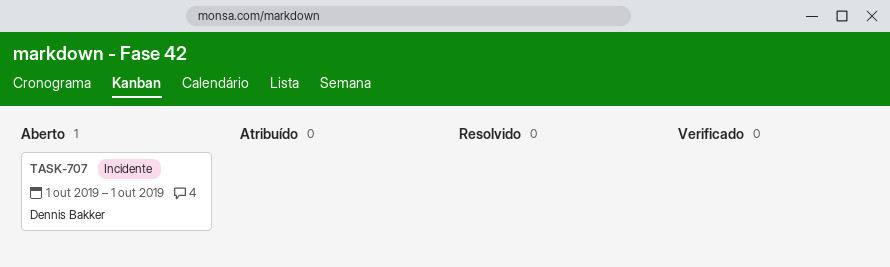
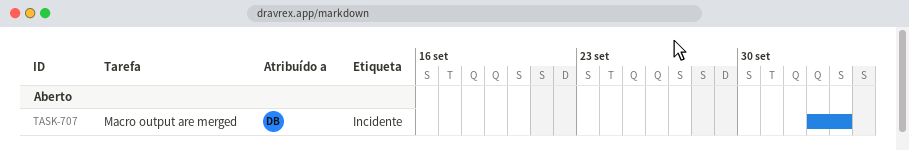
TASK-707, start: Oct 1 -> Oct 3
TASK-707, due: Oct 1 -> Oct 4

